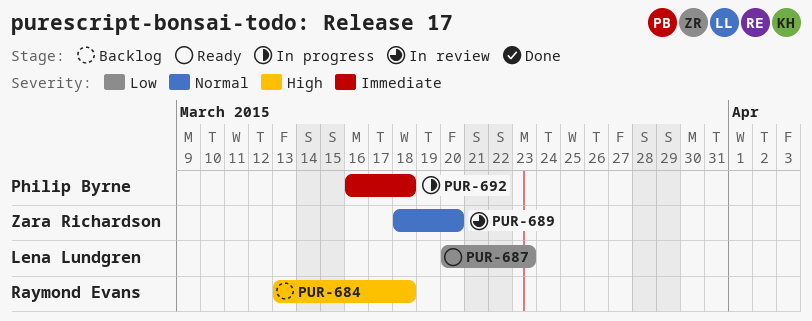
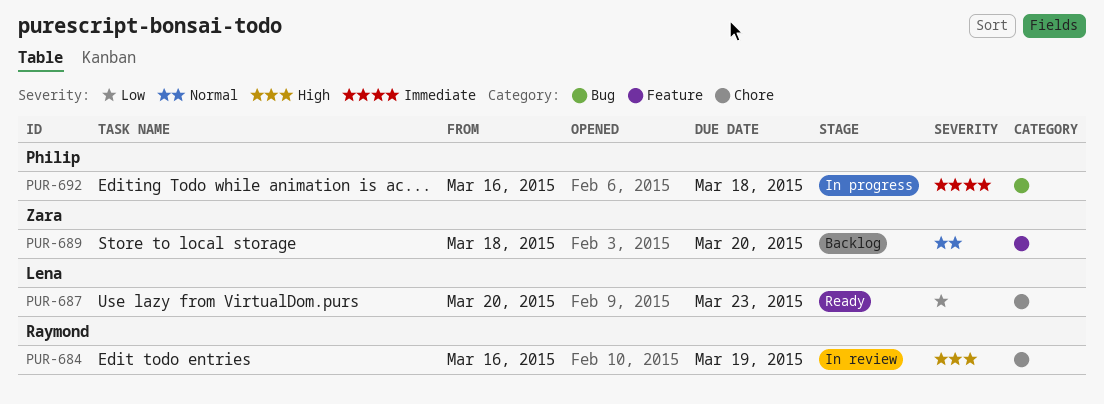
PUR-684, status: Backlog -> In review
PUR-684, start: Mar 13 -> Mar 16
PUR-684, due: Mar 18 -> Mar 19
PUR-689, status: In review -> Backlog

